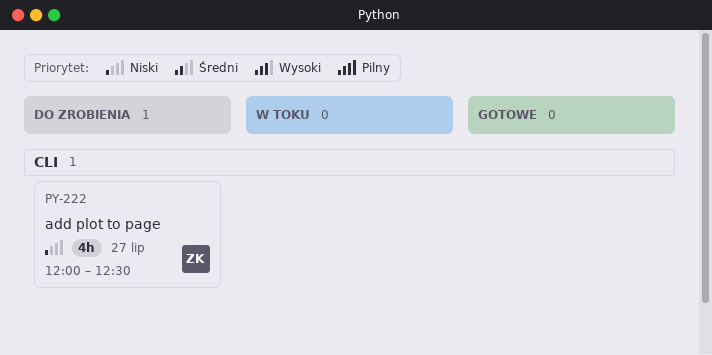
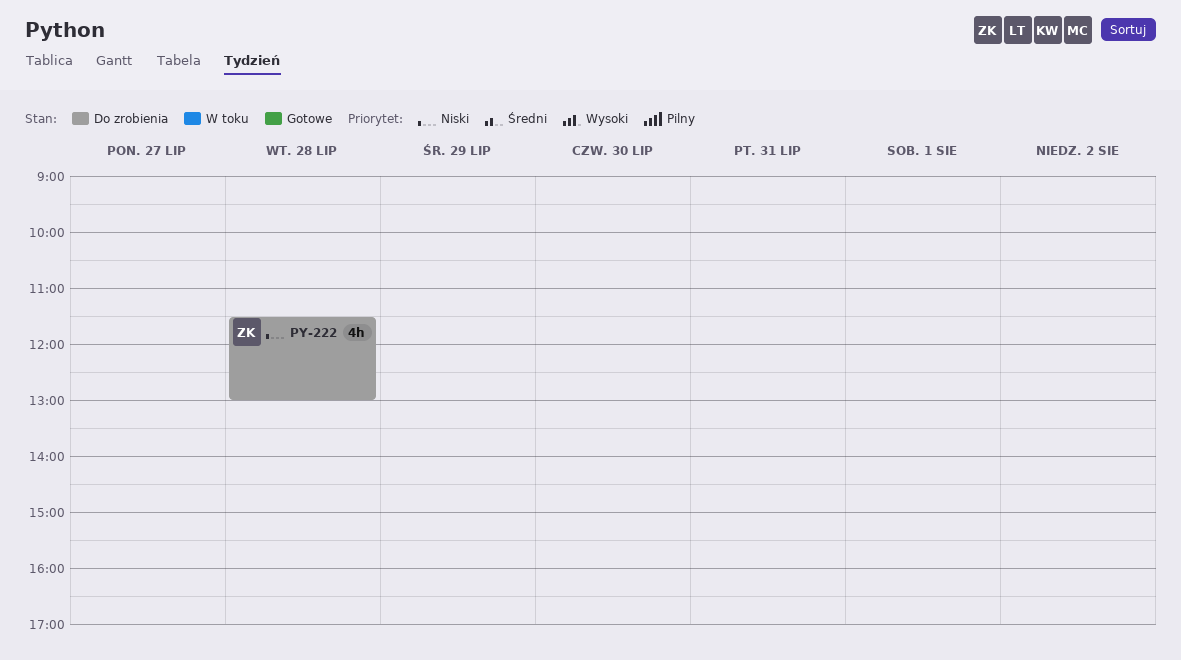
PY-222, day: Jul 27 -> Jul 28
PY-222, begins: 12:00 -> 11:30
PY-222, ends: 12:30 -> 13:00

